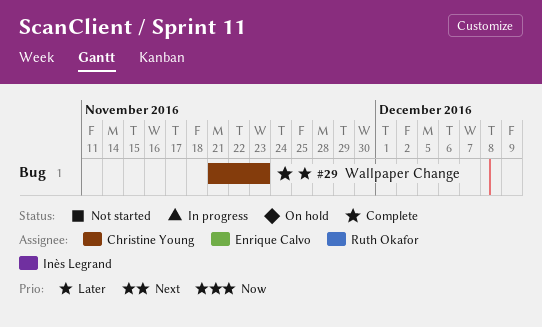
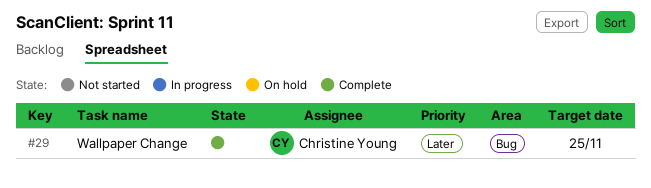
#29, due: Nov 23 -> Nov 25

